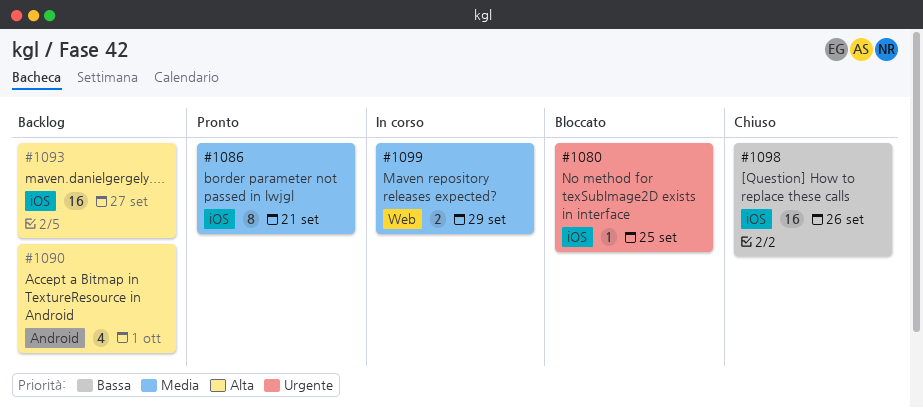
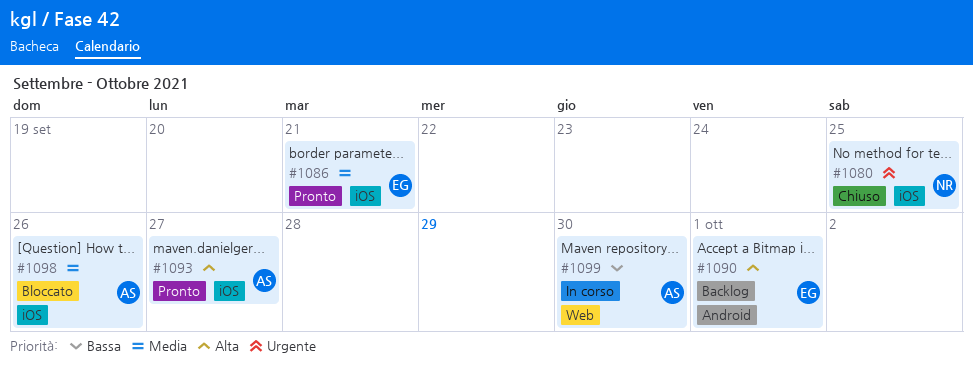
#1080, status: Bloccato -> Chiuso
#1093, status: Backlog -> Pronto
#1098, status: Chiuso -> Bloccato
#1098, priority: Bassa -> Media
#1099, priority: Media -> Bassa
#1099, due: Sep 29 -> Sep 30

